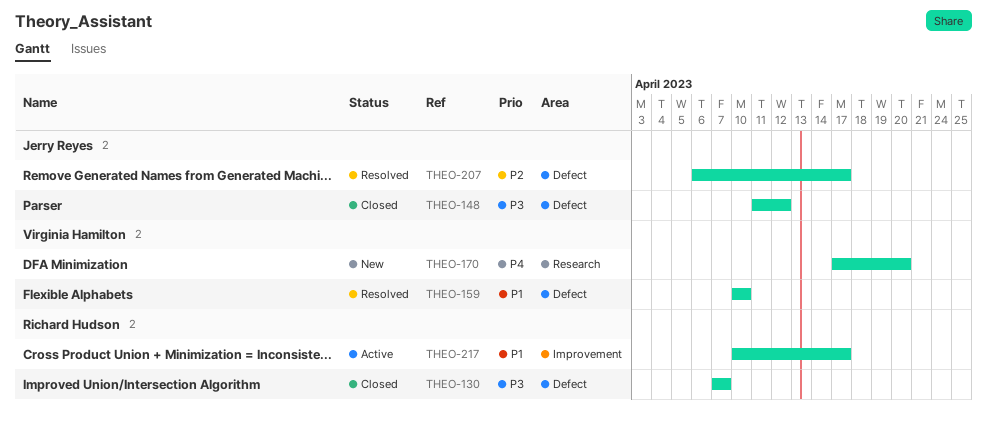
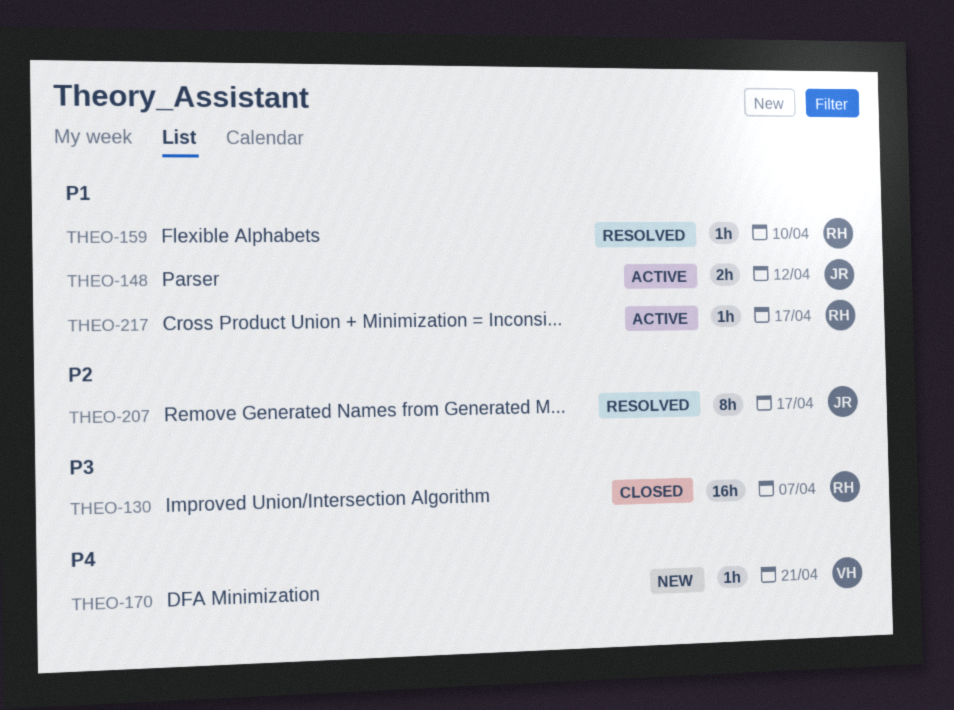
THEO-148, status: Closed -> Active
THEO-148, priority: P3 -> P1
THEO-159, owner: Virginia Hamilton -> Richard Hudson
THEO-170, due: Apr 20 -> Apr 21

